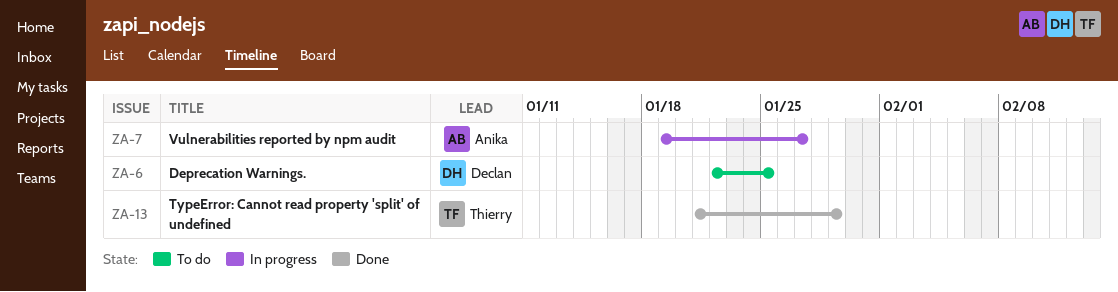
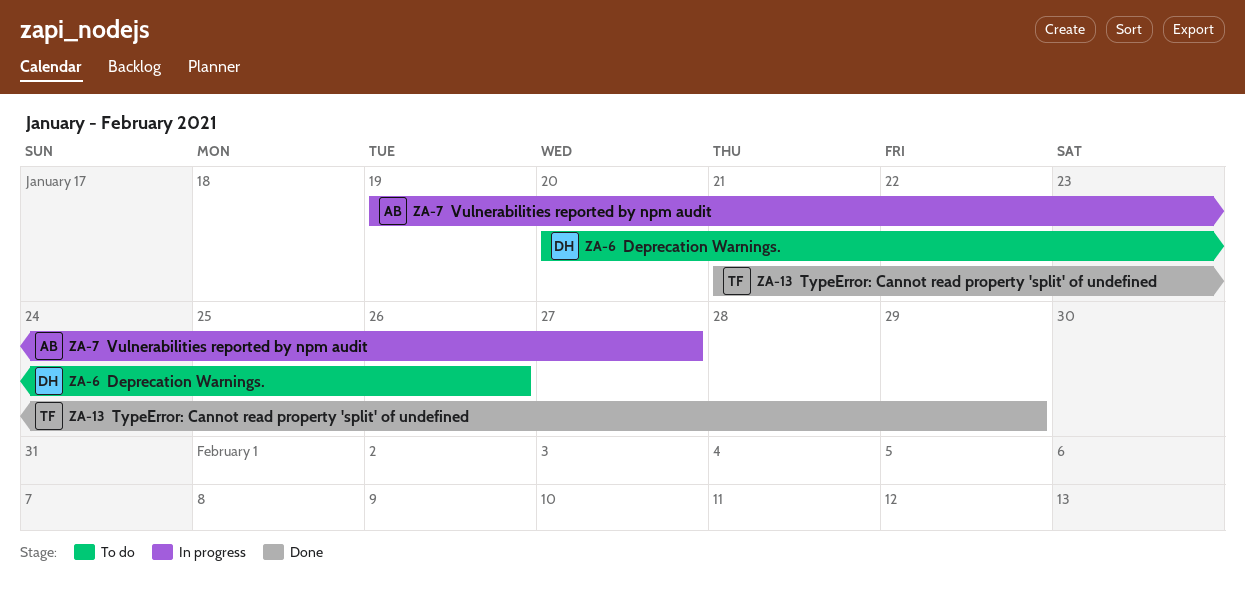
ZA-6, start: Jan 22 -> Jan 20
ZA-6, due: Jan 25 -> Jan 26

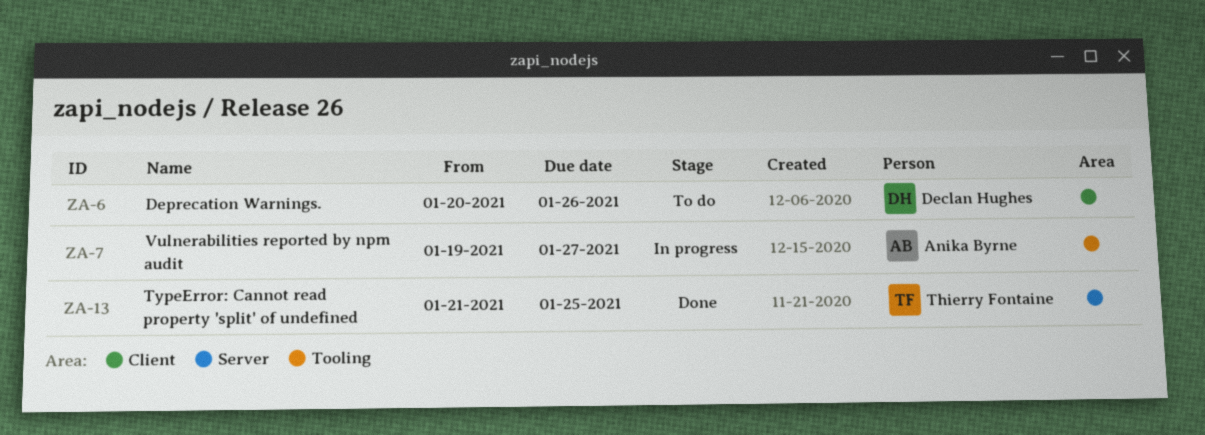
ZA-13, due: Jan 29 -> Jan 25

